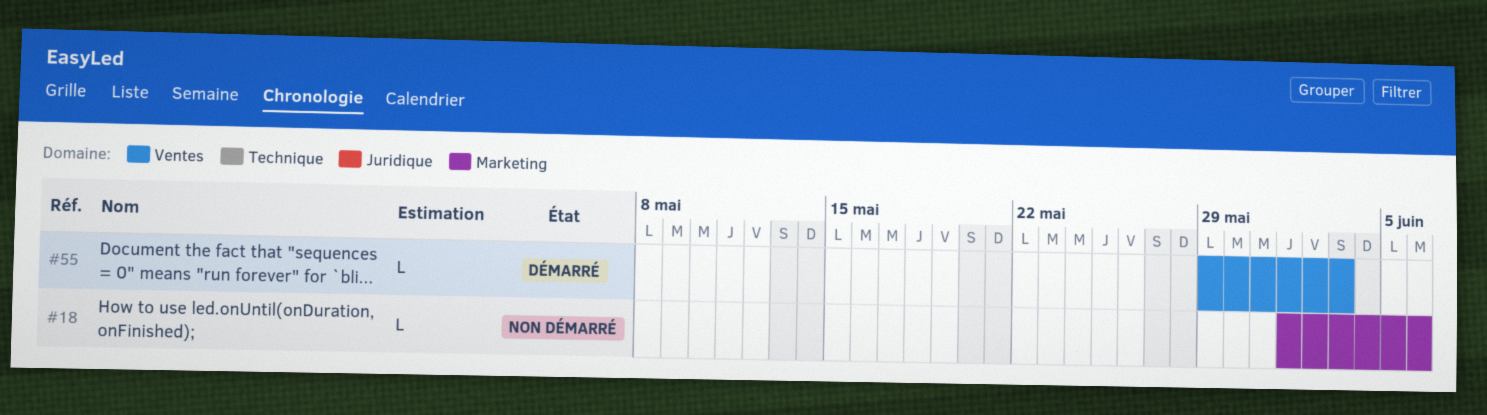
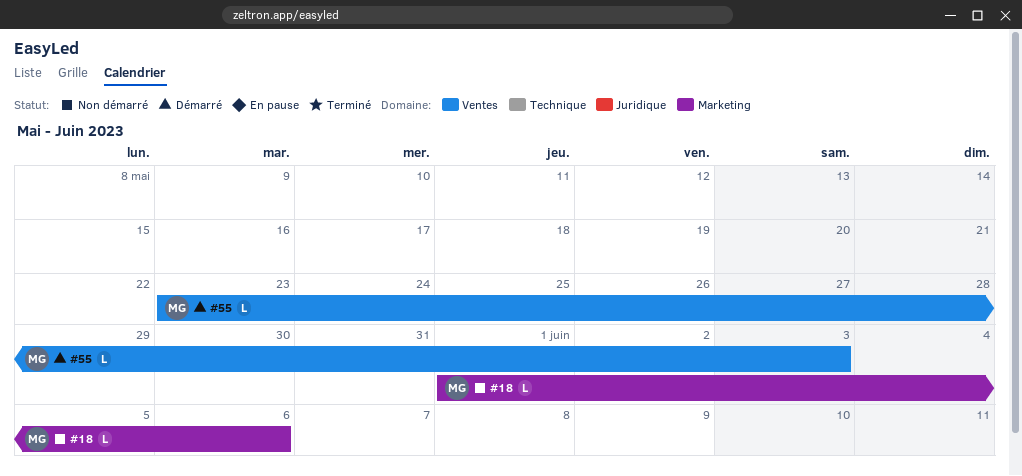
#55, start: May 29 -> May 23

